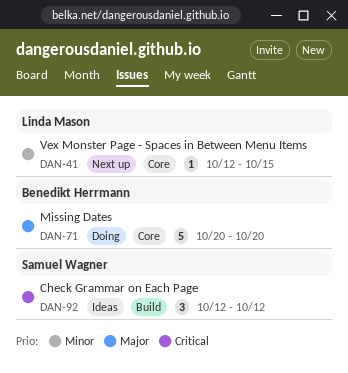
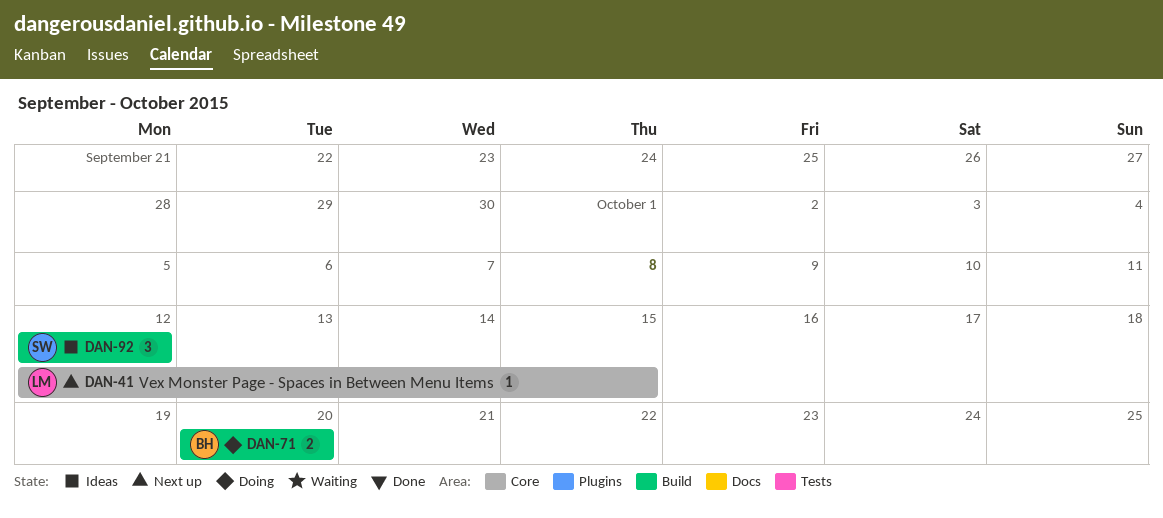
DAN-71, label: Core -> Build
DAN-71, estimate: 5 -> 2

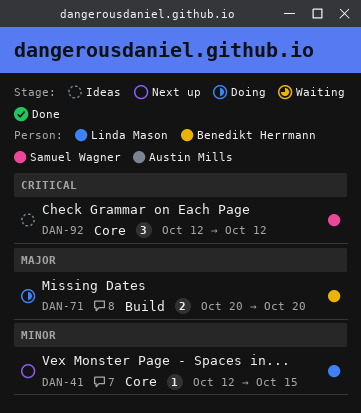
DAN-92, label: Build -> Core

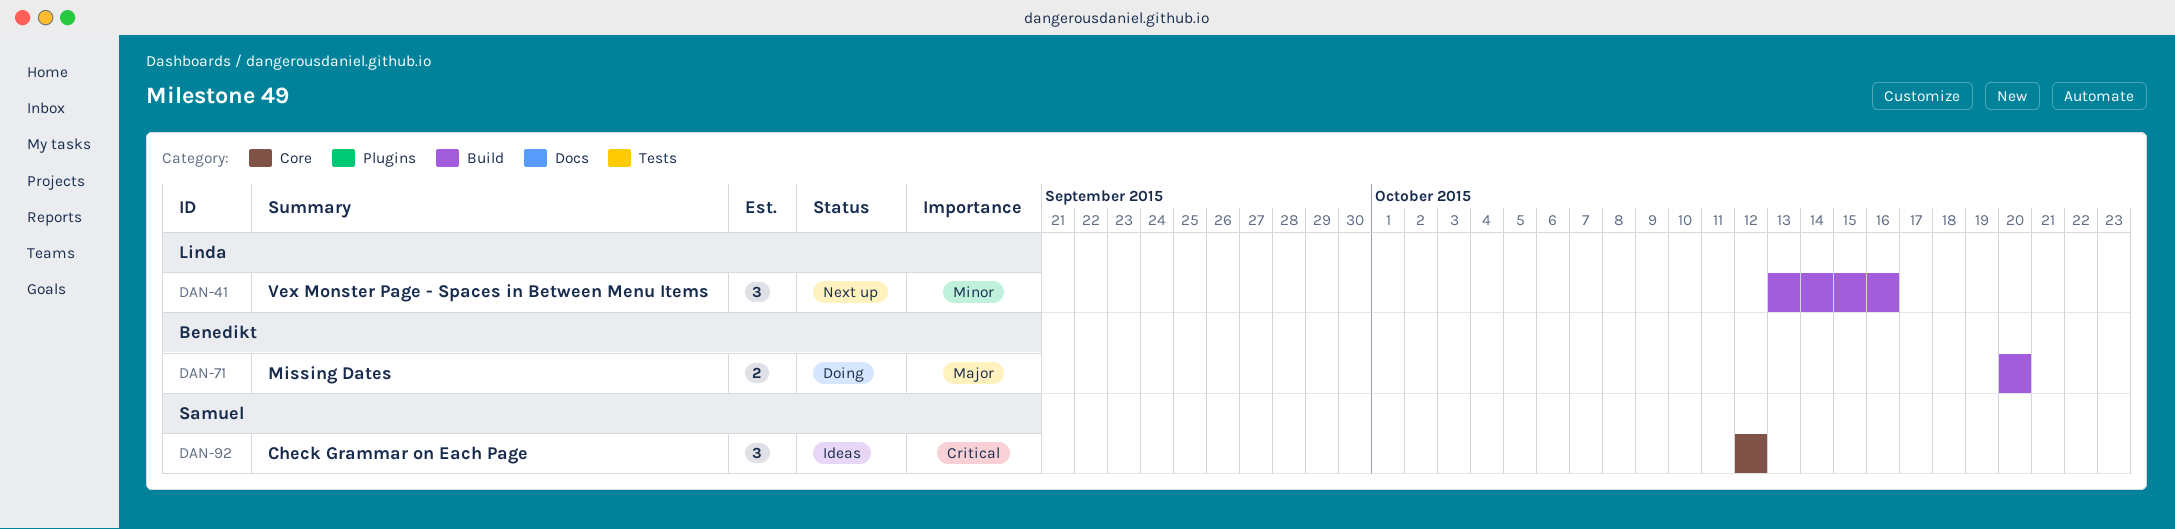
DAN-41, label: Core -> Build
DAN-41, estimate: 1 -> 3
DAN-41, start: Oct 12 -> Oct 13
DAN-41, due: Oct 15 -> Oct 16

